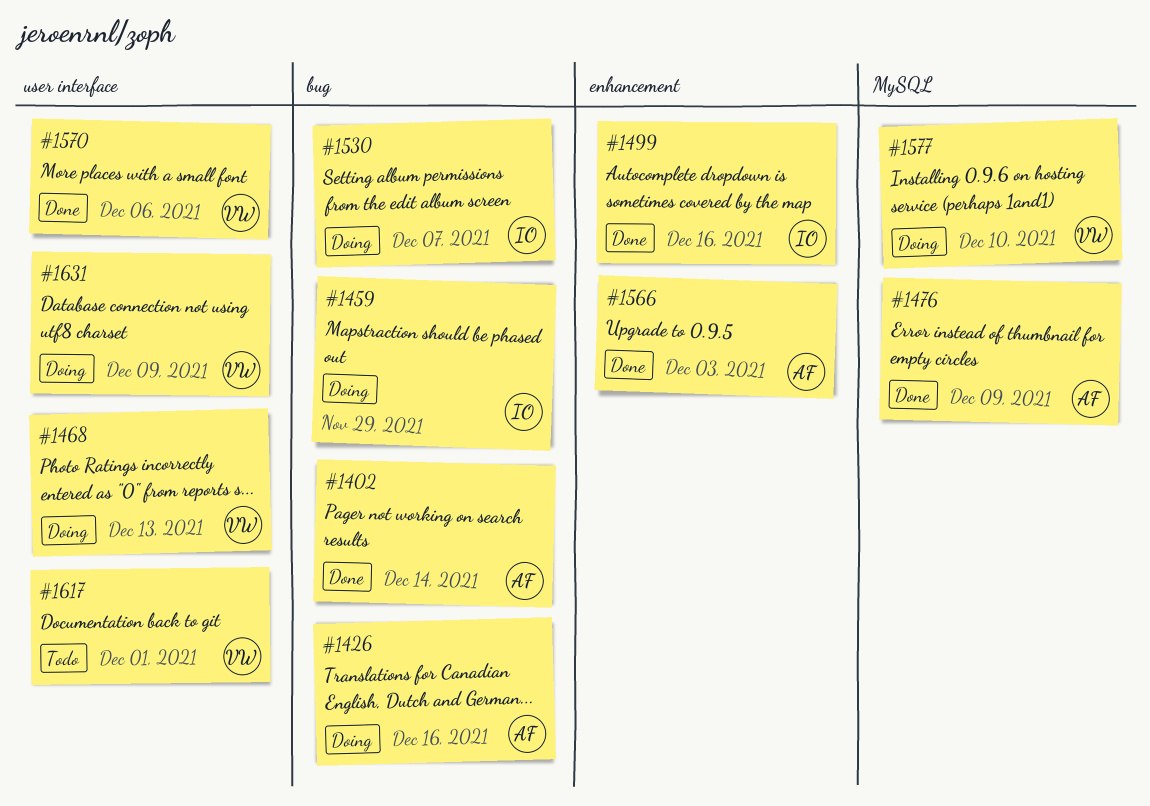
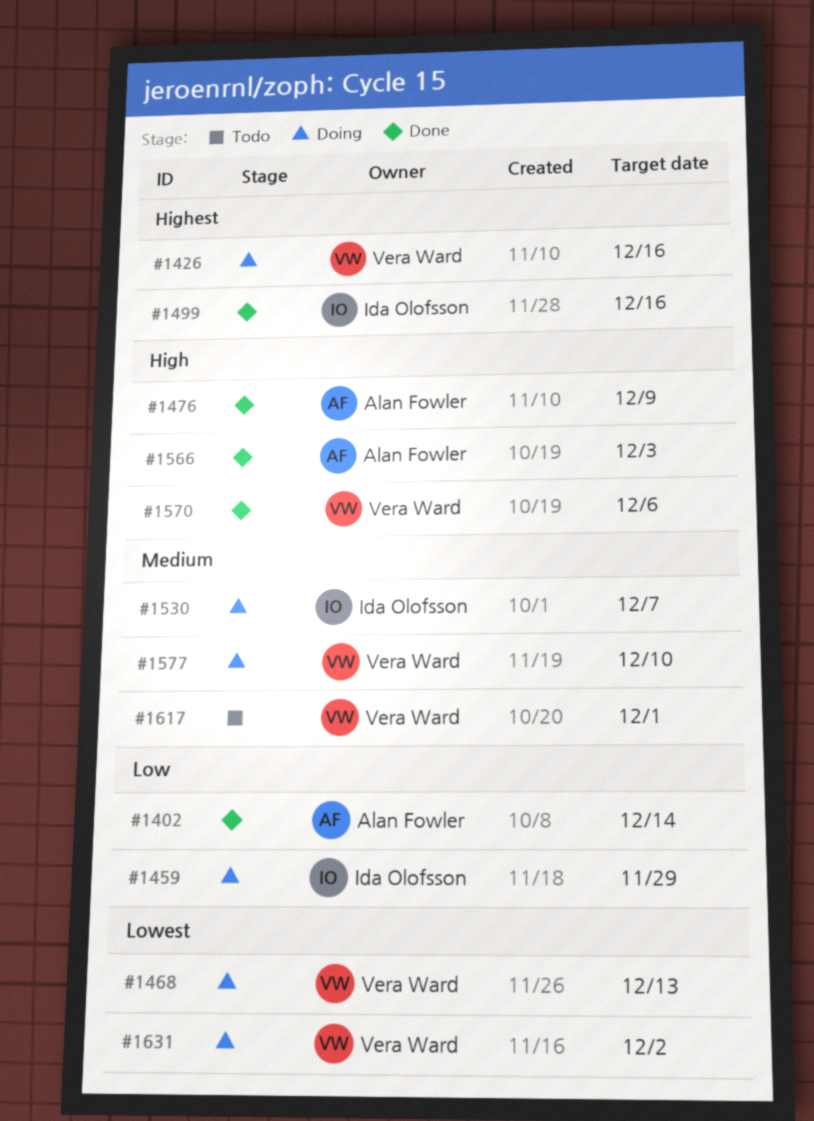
#1426, owner: Alan Fowler -> Vera Ward
#1631, due: Dec 9 -> Dec 2

